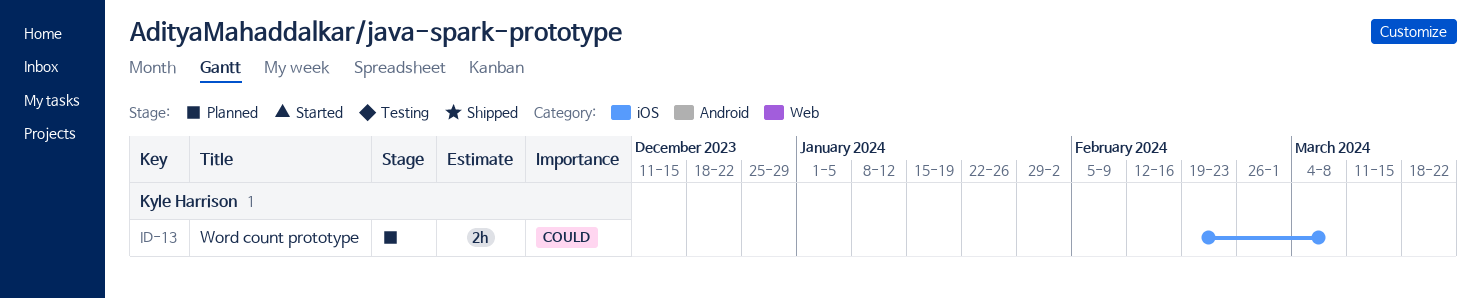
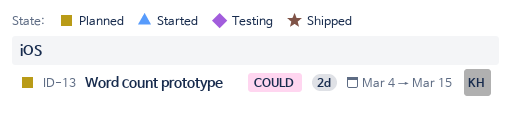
ID-13, estimate: 2h -> 2d
ID-13, start: Feb 19 -> Mar 4
ID-13, due: Mar 8 -> Mar 15

